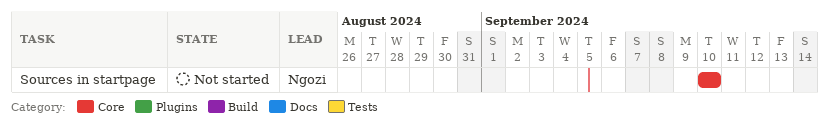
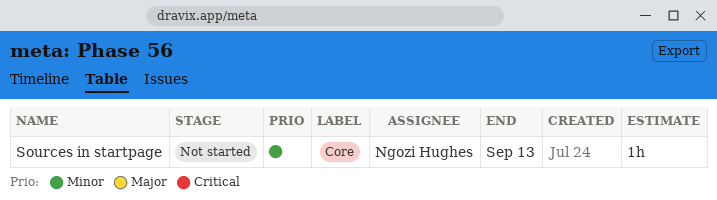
Sources in startpage, due: Sep 10 -> Sep 13

